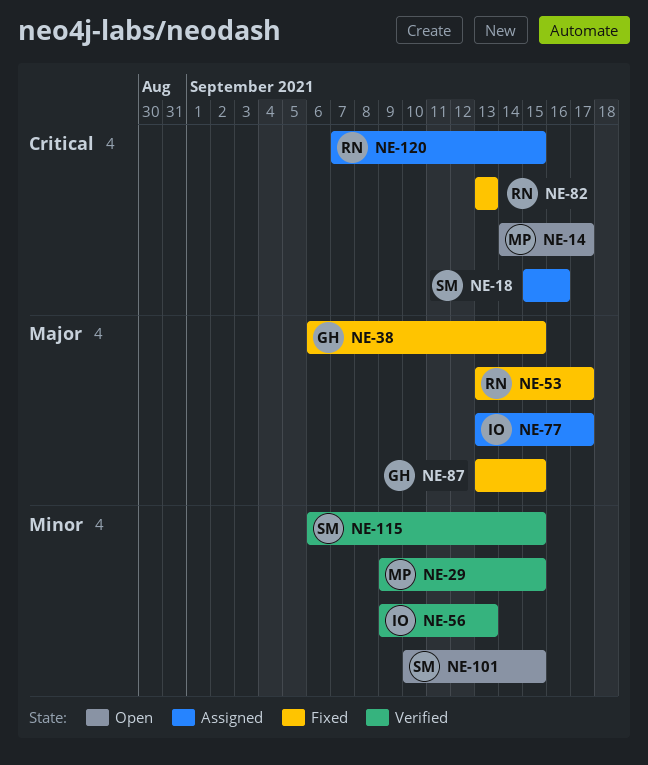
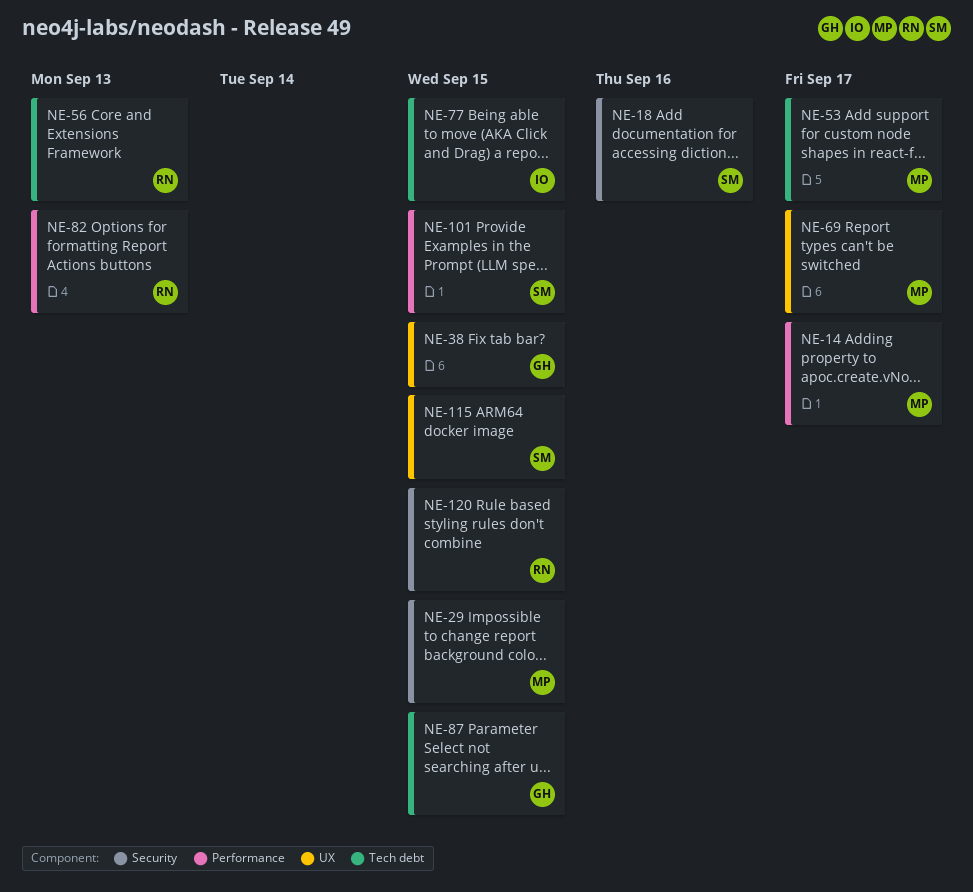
NE-53, owner: RN -> MP
NE-56, owner: IO -> RN
NE-69: none -> present
NE-77, due: Sep 17 -> Sep 15

